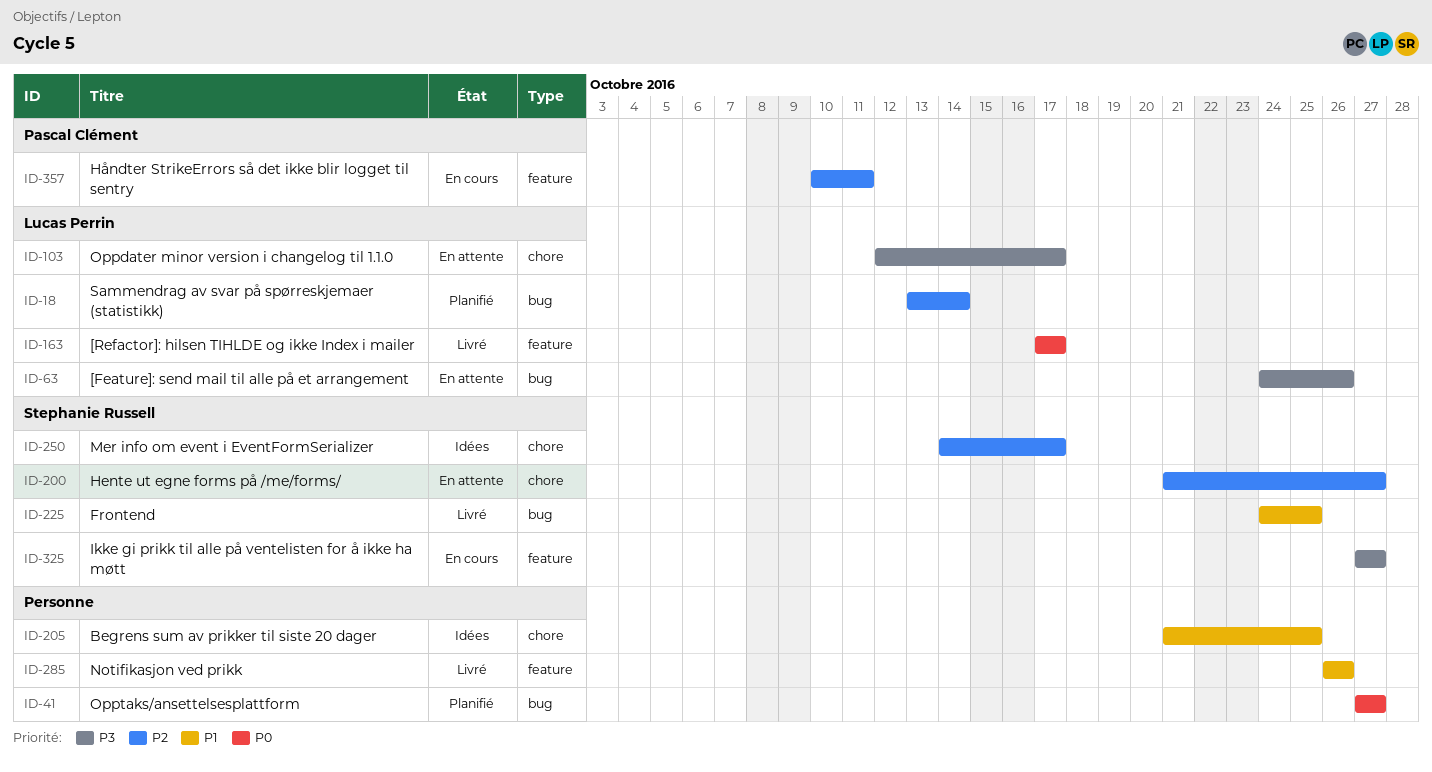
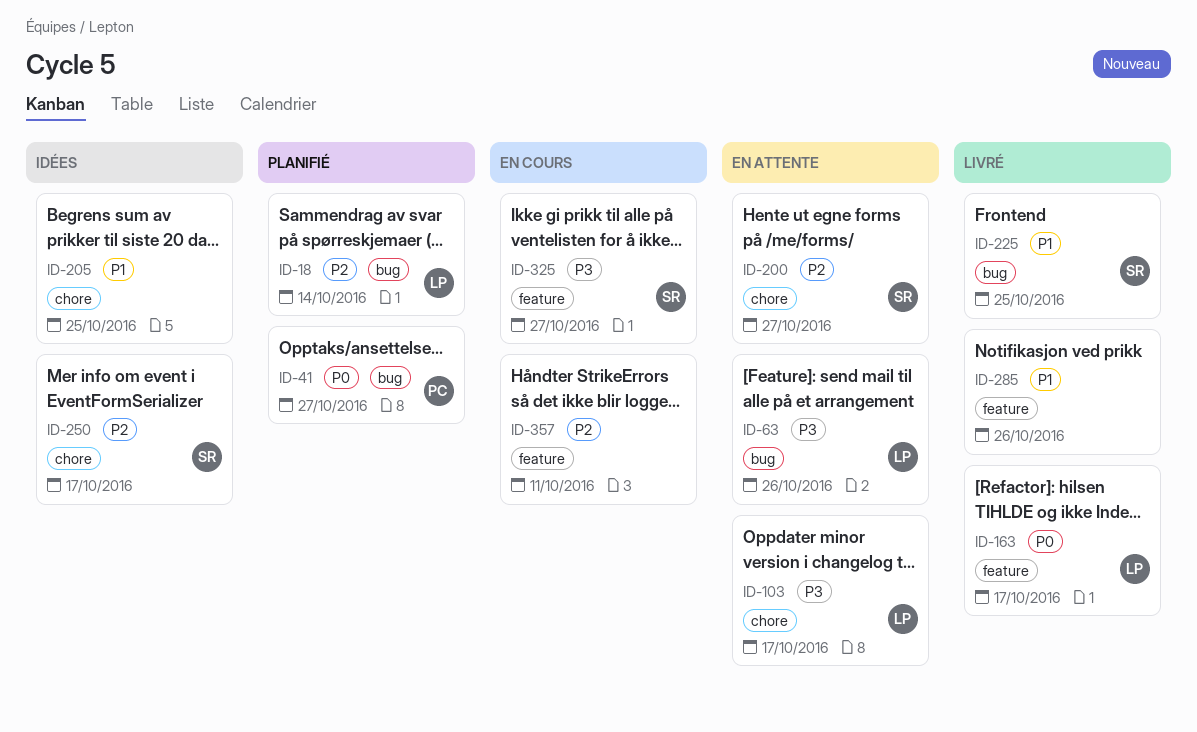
ID-41, owner: none -> Pascal Clément
ID-357, owner: Pascal Clément -> none

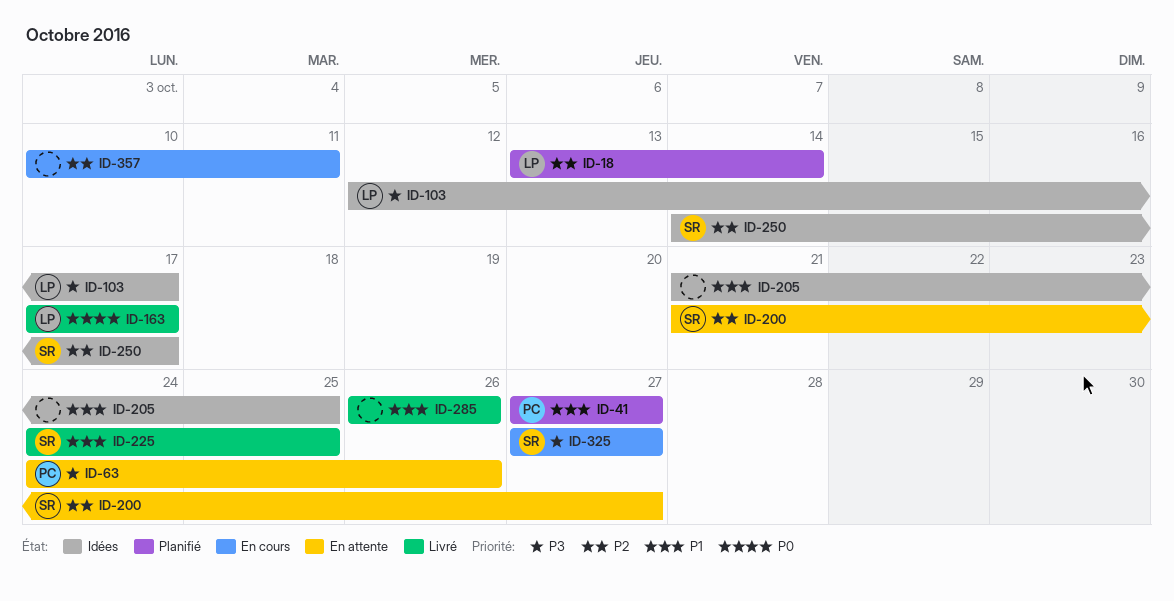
ID-41, priority: P0 -> P1
ID-63, owner: LP -> PC
ID-103, status: En attente -> Idées

